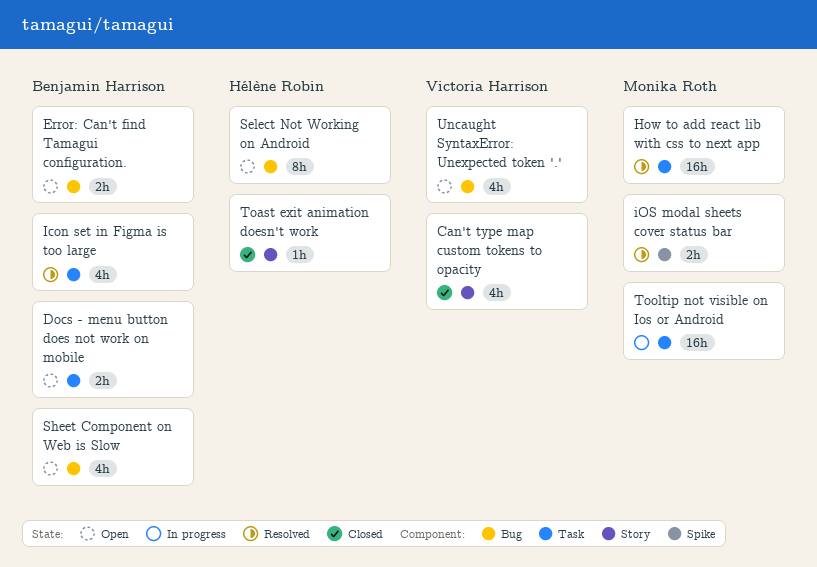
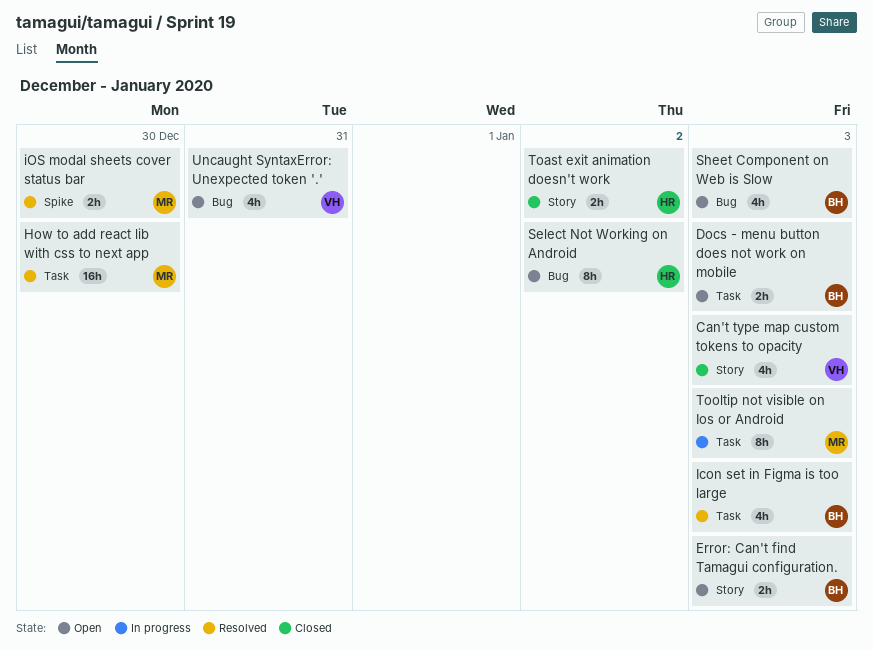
Error: Can't find Tamagui configuration., label: Bug -> Story
Toast exit animation doesn't work, estimate: 1h -> 2h
Tooltip not visible on Ios or Android, estimate: 16h -> 8h

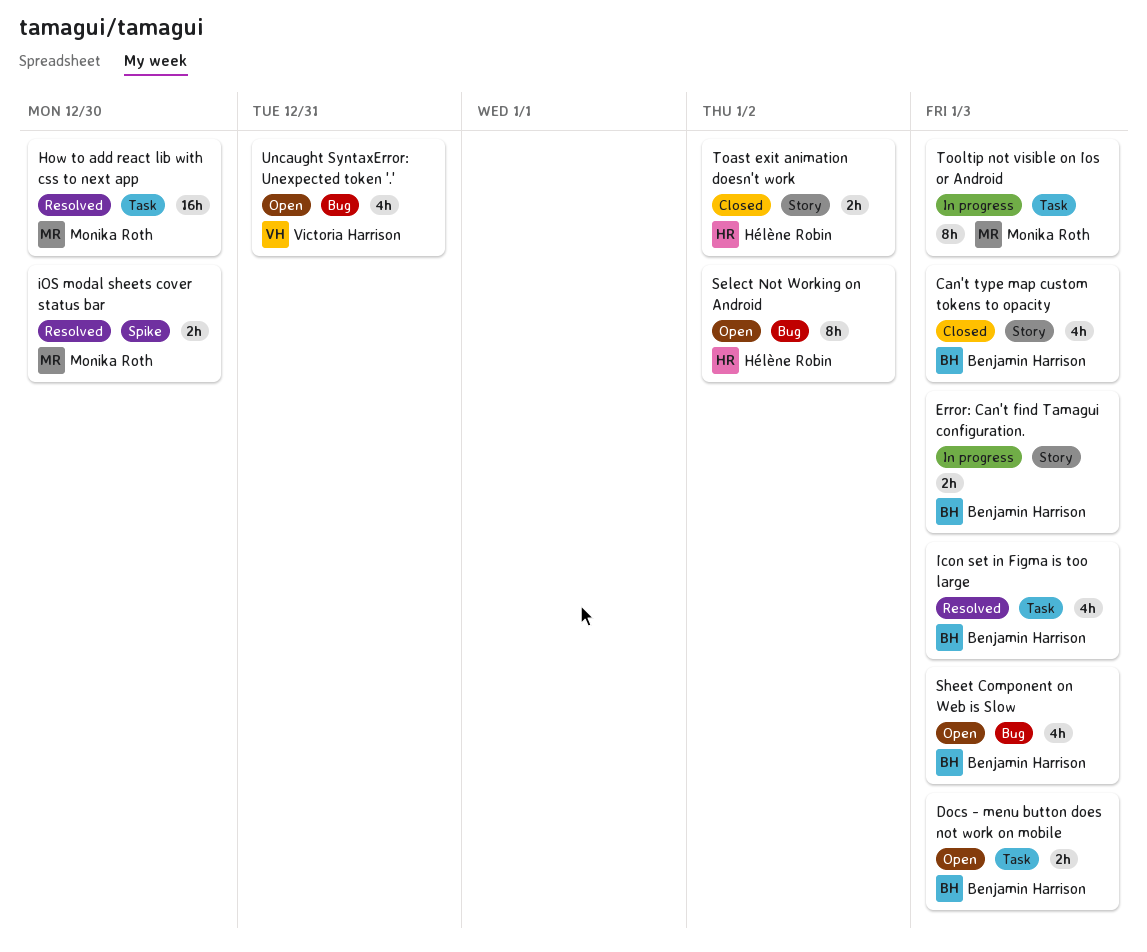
Can't type map custom tokens to opacity, owner: Victoria Harrison -> Benjamin Harrison
Error: Can't find Tamagui configuration., status: Open -> In progress

